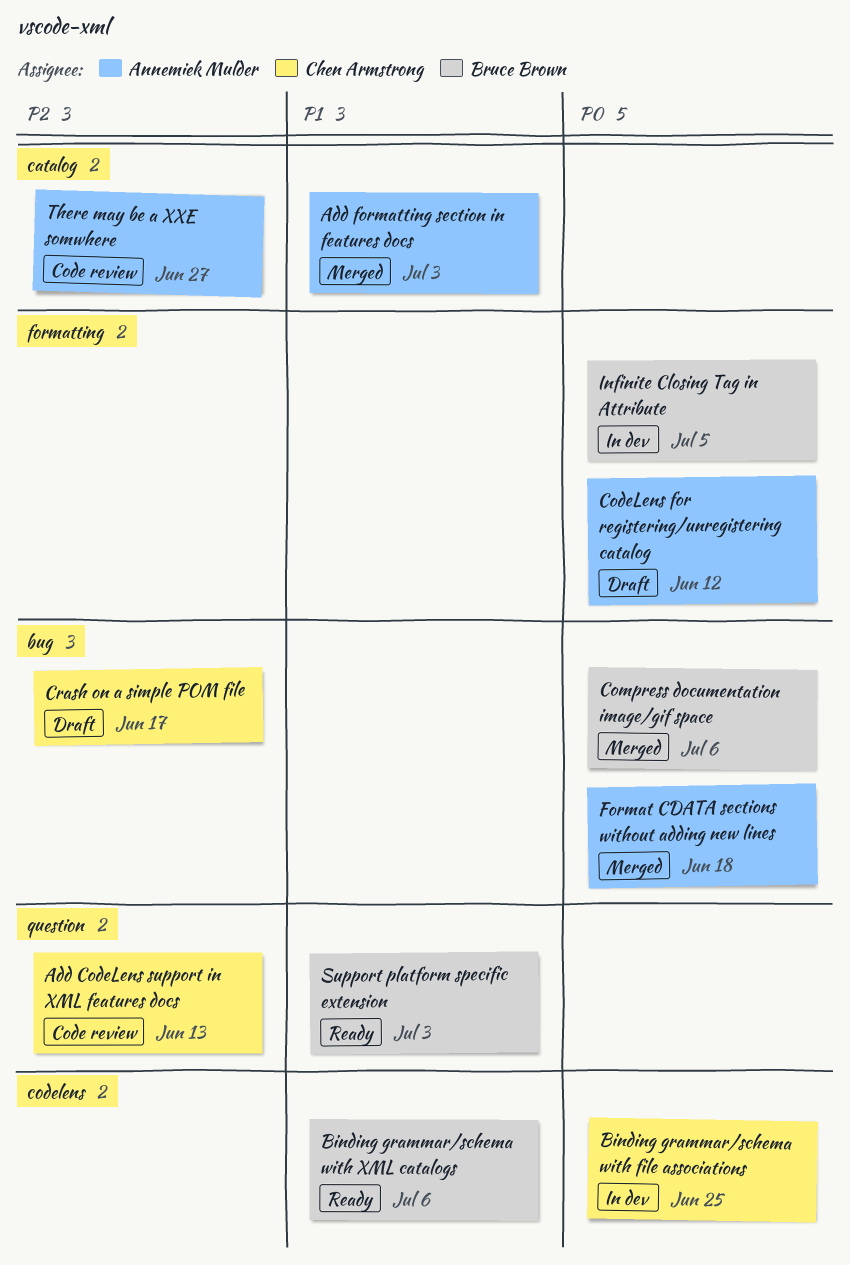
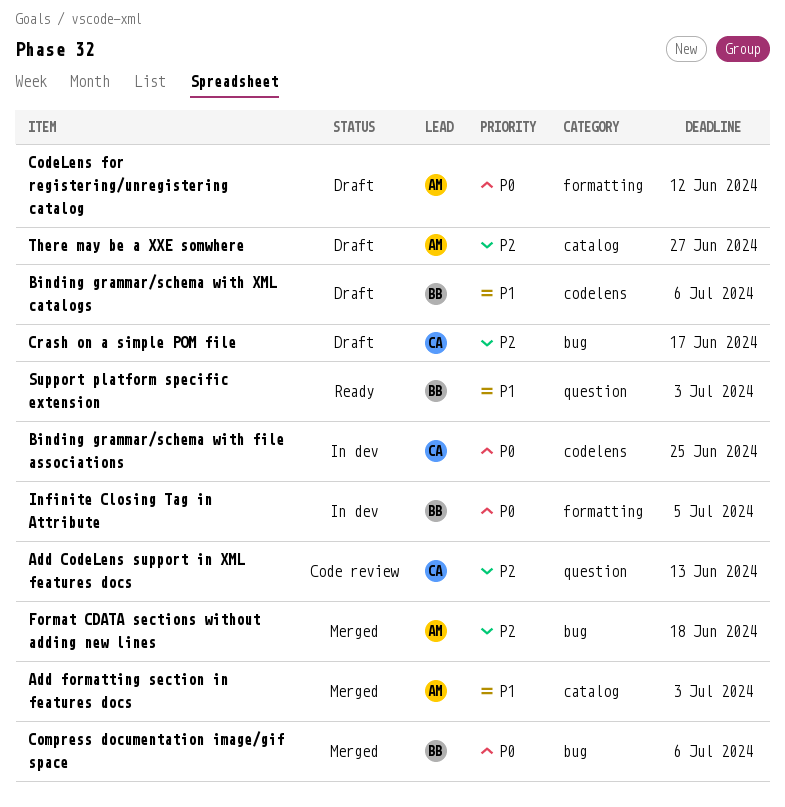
Binding grammar/schema with XML catalogs, status: Ready -> Draft
Format CDATA sections without adding new lines, priority: P0 -> P2
There may be a XXE somwhere, status: Code review -> Draft

